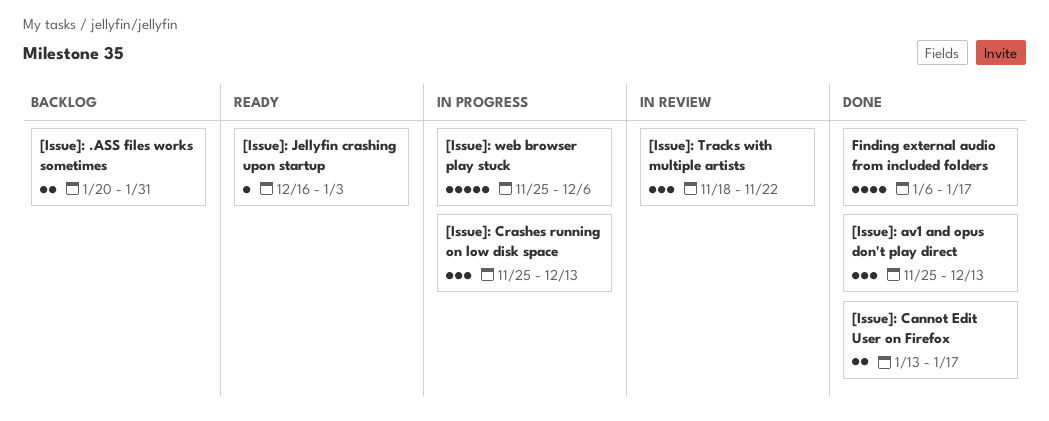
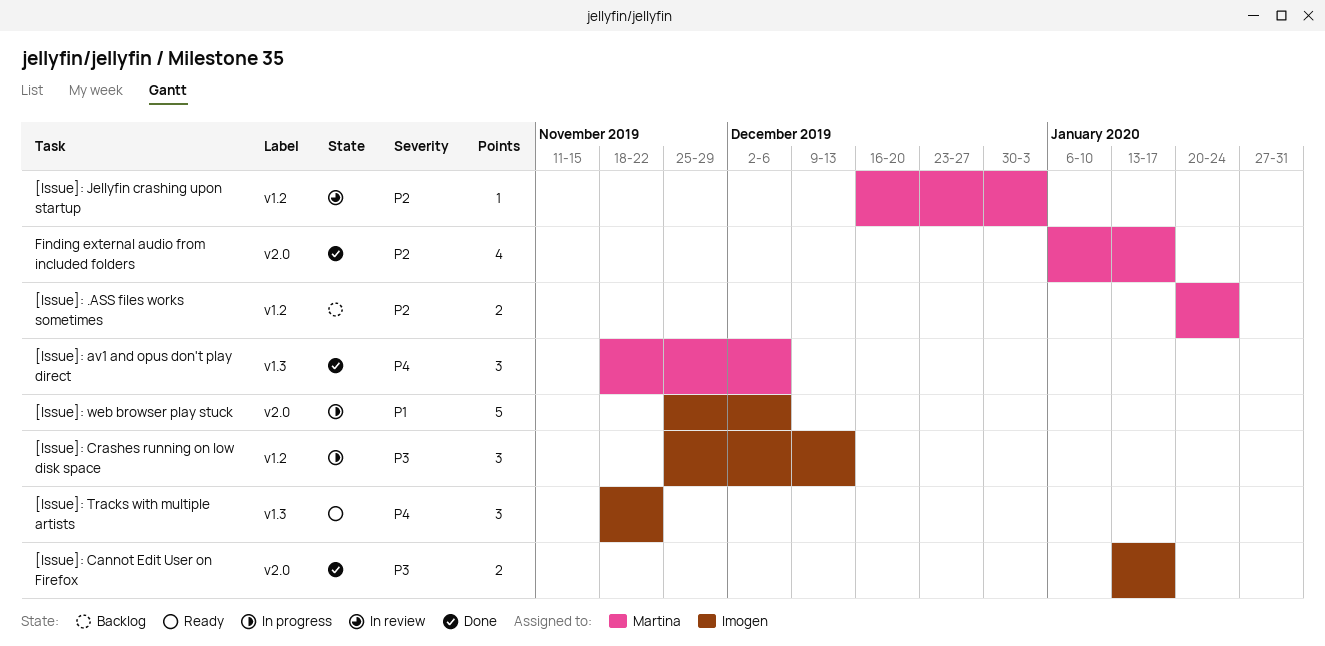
[Issue]: .ASS files works sometimes, due: Jan 31 -> Jan 24
[Issue]: av1 and opus don't play direct, start: Nov 25 -> Nov 18
[Issue]: av1 and opus don't play direct, due: Dec 13 -> Dec 6
[Issue]: Jellyfin crashing upon startup, status: Ready -> In review
[Issue]: Tracks with multiple artists, status: In review -> Ready

